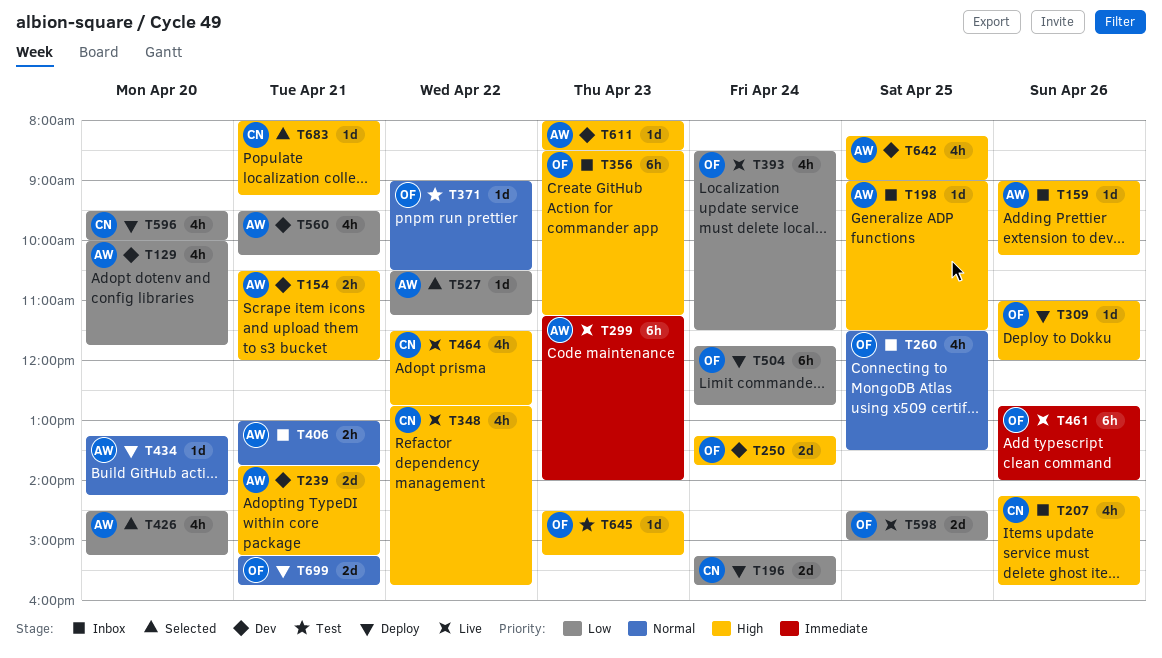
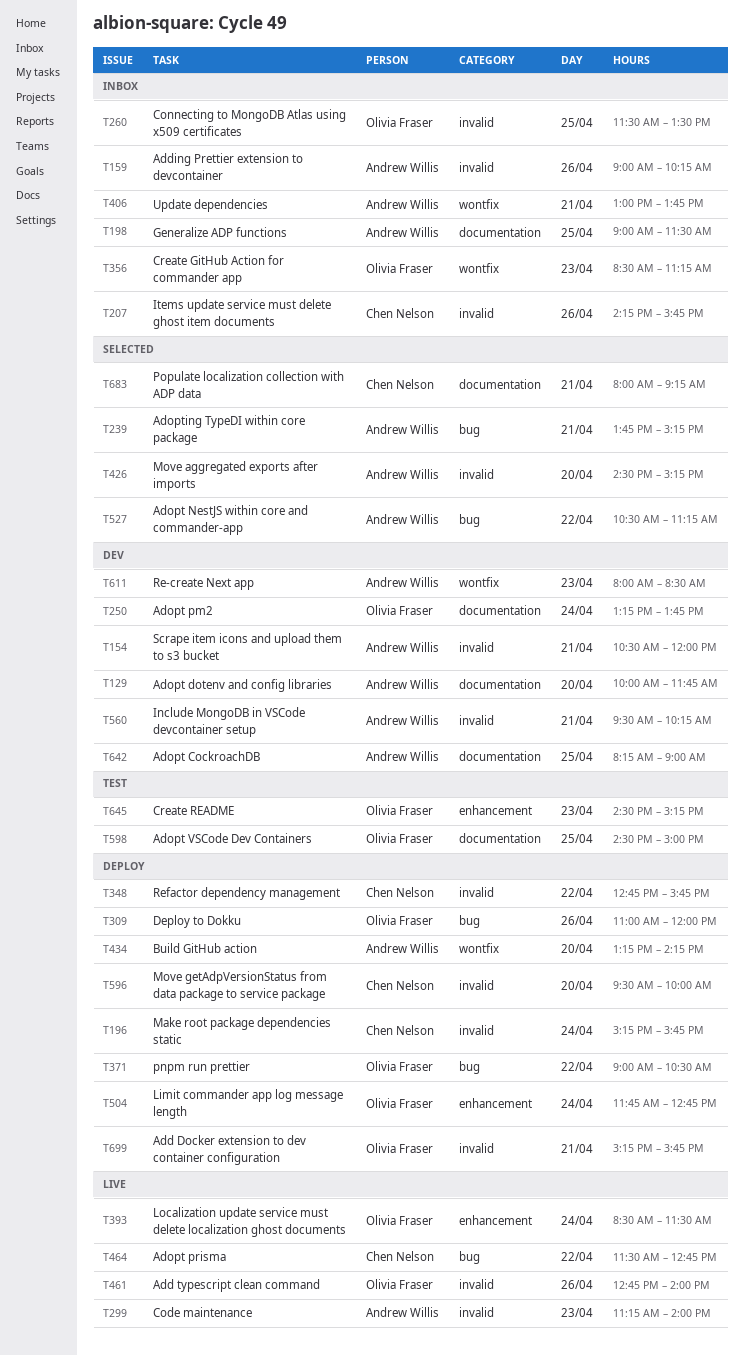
T239, status: Dev -> Selected
T348, status: Live -> Deploy
T371, status: Test -> Deploy
T598, status: Live -> Test

